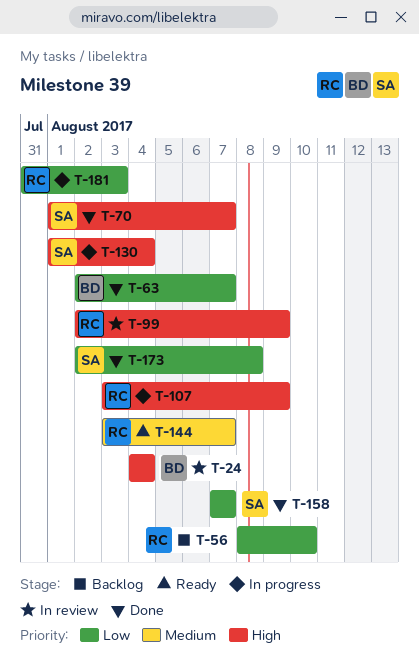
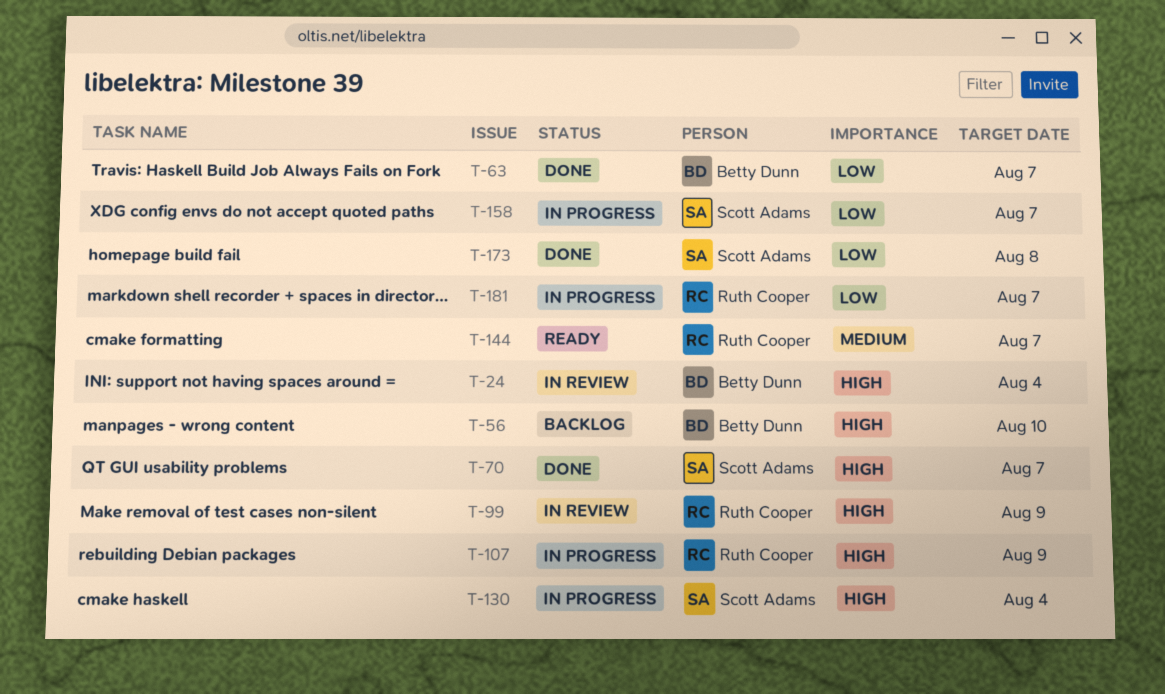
T-56, owner: Ruth Cooper -> Betty Dunn
T-56, priority: Low -> High
T-158, status: Done -> In progress
T-181, due: Aug 3 -> Aug 7

